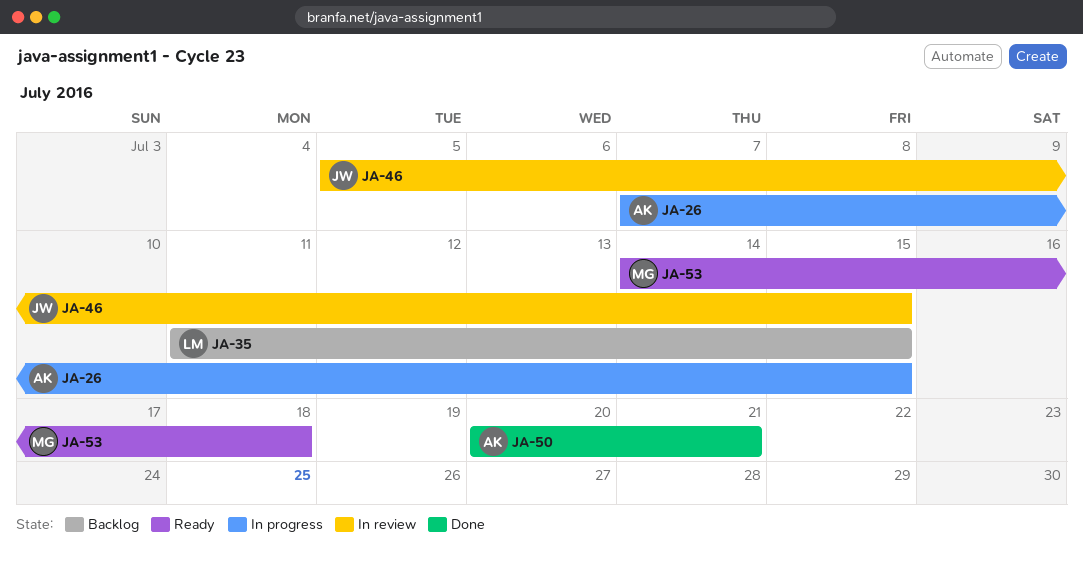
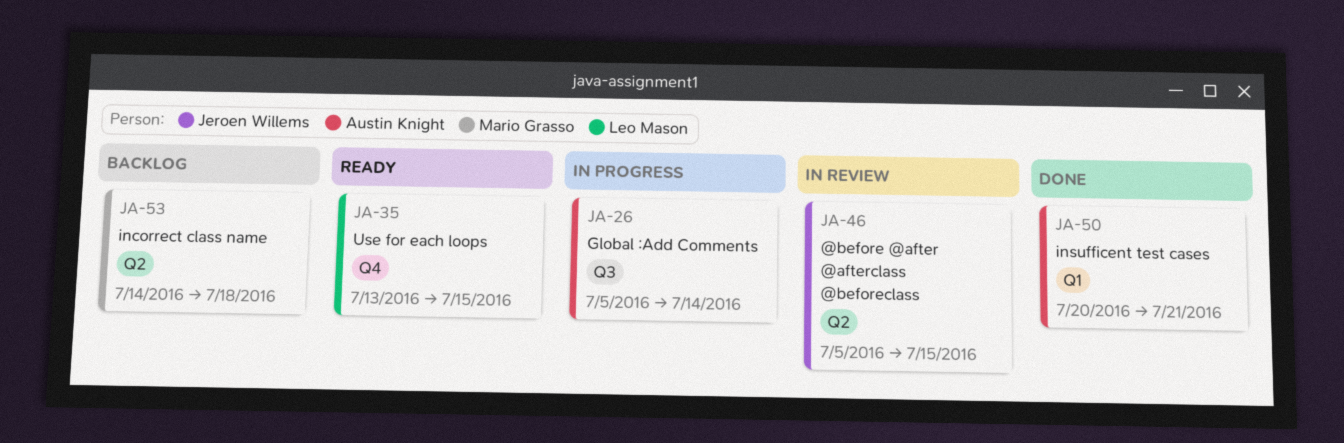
JA-26, start: Jul 7 -> Jul 5
JA-26, due: Jul 15 -> Jul 14
JA-35, status: Backlog -> Ready
JA-35, start: Jul 11 -> Jul 13
JA-53, status: Ready -> Backlog

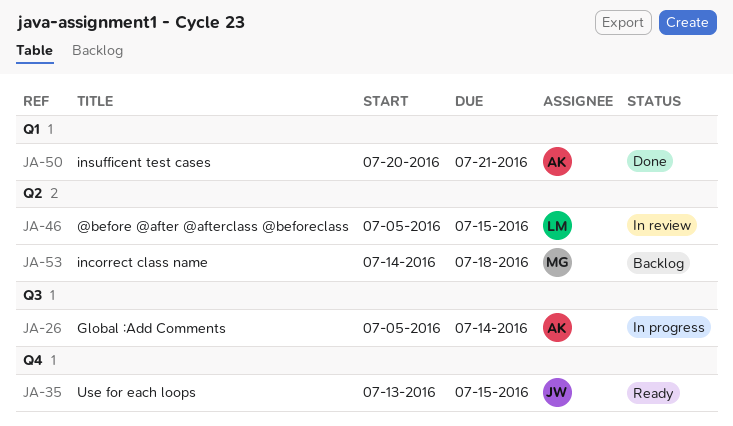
JA-35, owner: Leo Mason -> Jeroen Willems
JA-46, owner: Jeroen Willems -> Leo Mason

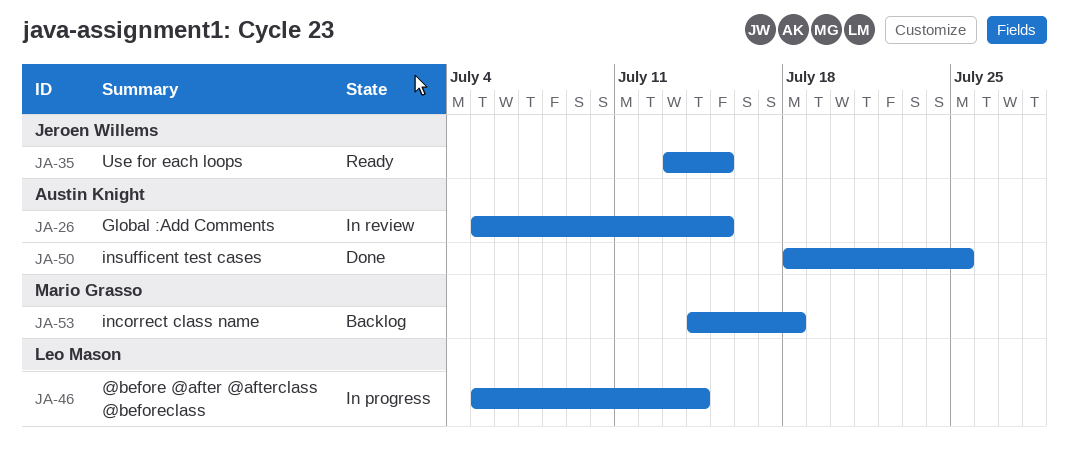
JA-26, status: In progress -> In review
JA-26, due: Jul 14 -> Jul 15
JA-46, status: In review -> In progress
JA-46, due: Jul 15 -> Jul 14
JA-50, start: Jul 20 -> Jul 18
JA-50, due: Jul 21 -> Jul 25

